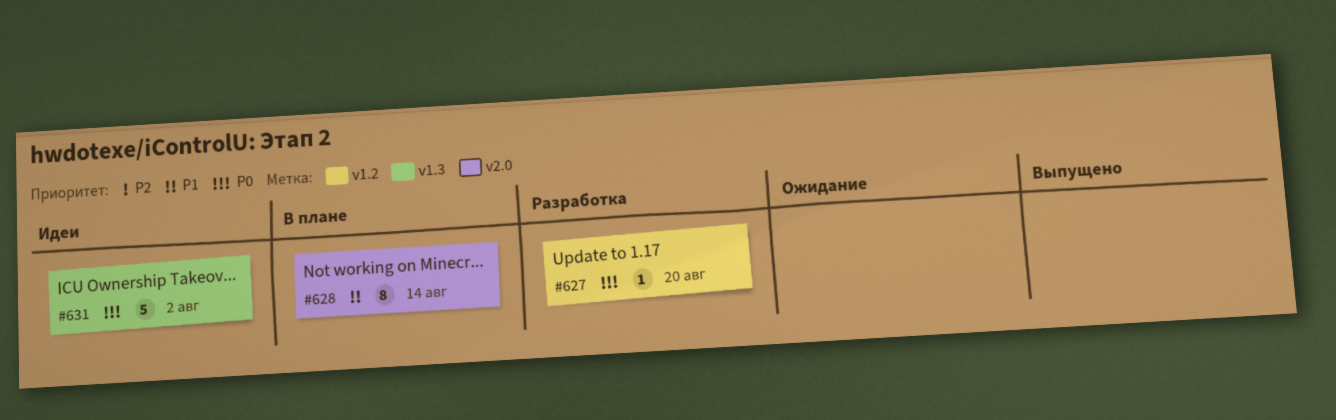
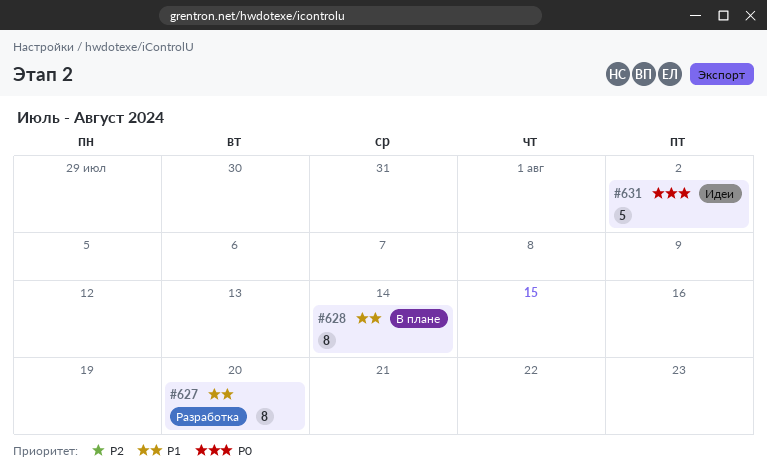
#627, priority: P0 -> P1
#627, estimate: 1 -> 8

